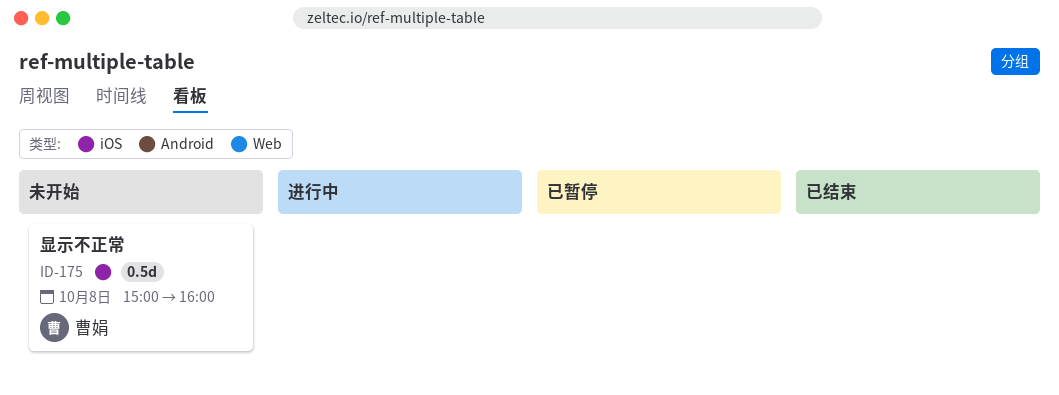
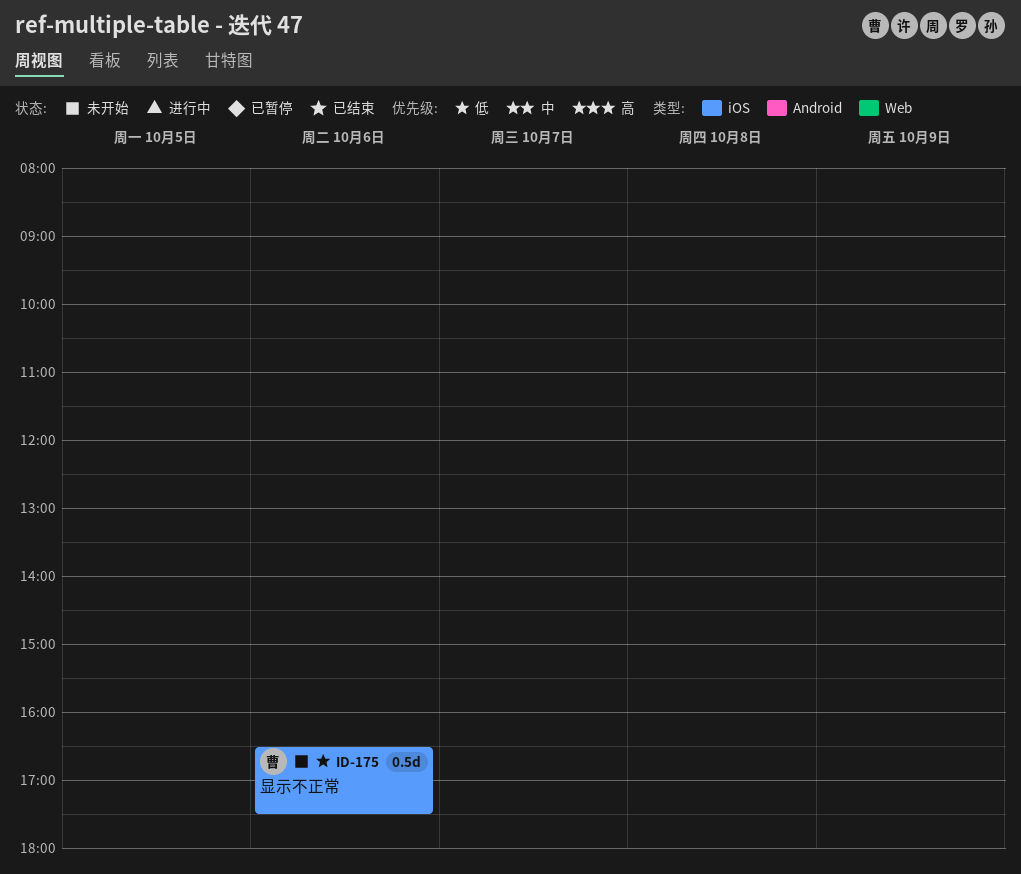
ID-175, day: Oct 8 -> Oct 6
ID-175, begins: 15:00 -> 16:30
ID-175, ends: 16:00 -> 17:30

